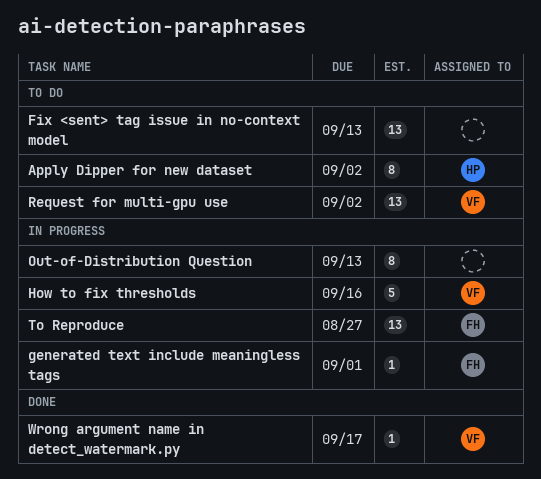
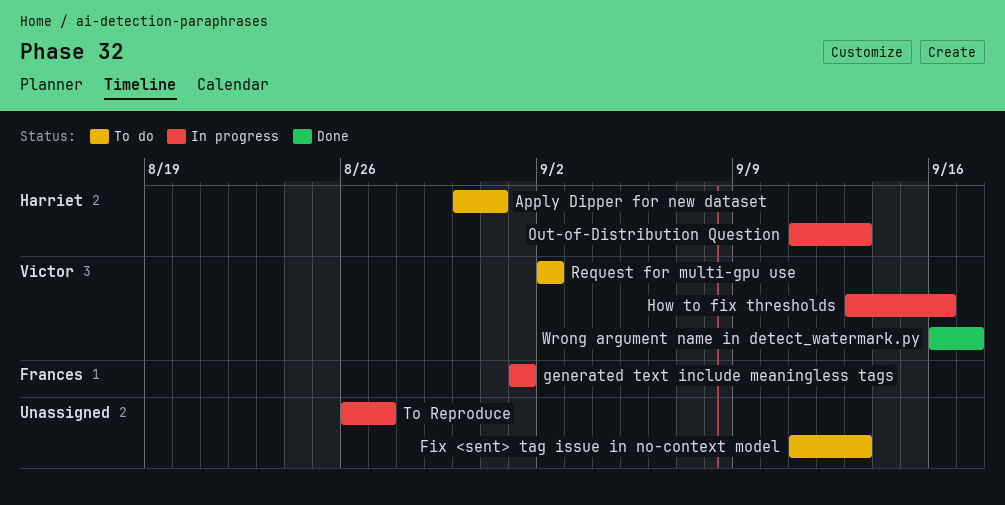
Apply Dipper for new dataset, due: Sep 2 -> Aug 31
Out-of-Distribution Question, owner: none -> Harriet
To Reproduce, owner: Frances -> none

